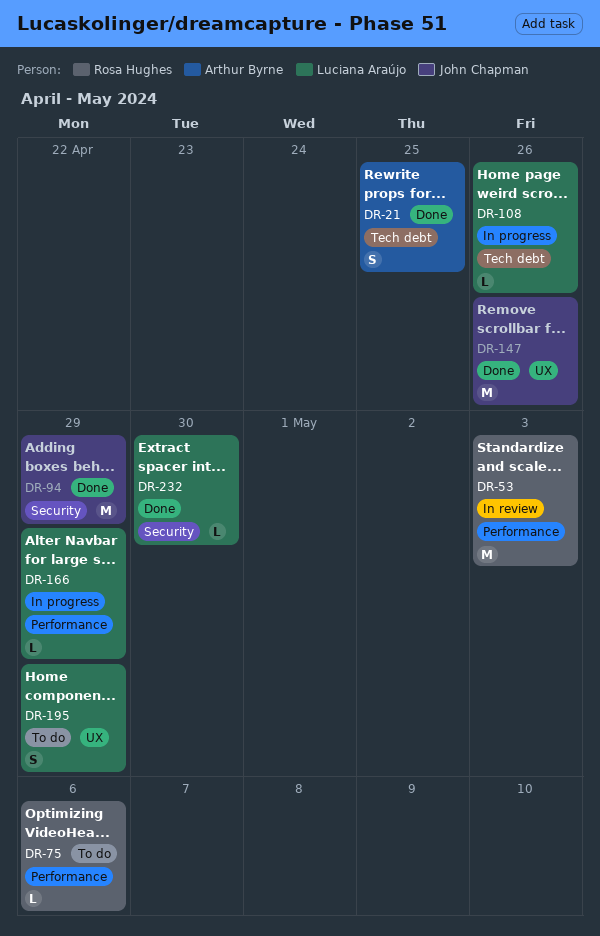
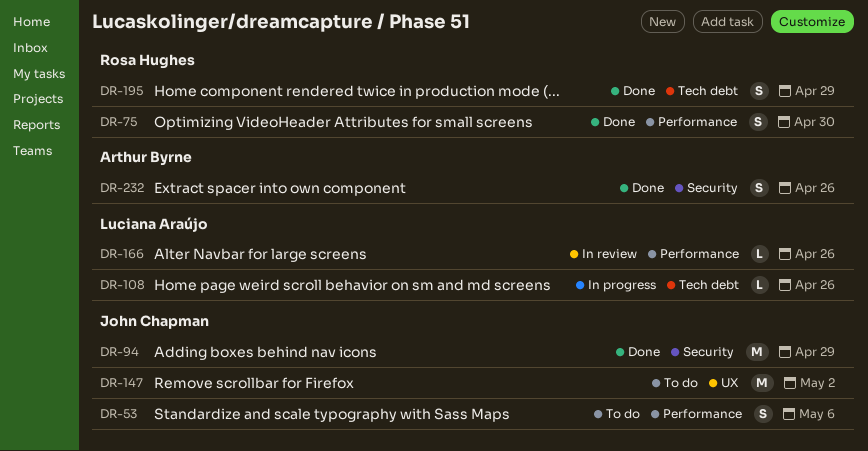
DR-21: present -> none
DR-53, status: In review -> To do
DR-53, owner: Rosa Hughes -> John Chapman
DR-53, estimate: M -> S
DR-53, due: May 3 -> May 6
DR-75, status: To do -> Done
DR-75, estimate: L -> S
DR-75, due: May 6 -> Apr 30
DR-147, status: Done -> To do
DR-147, due: Apr 26 -> May 2
DR-166, status: In progress -> In review
DR-166, due: Apr 29 -> Apr 26
DR-195, status: To do -> Done
DR-195, owner: Luciana Araújo -> Rosa Hughes
DR-195, label: UX -> Tech debt
DR-232, owner: Luciana Araújo -> Arthur Byrne
DR-232, estimate: L -> S
DR-232, due: Apr 30 -> Apr 26

